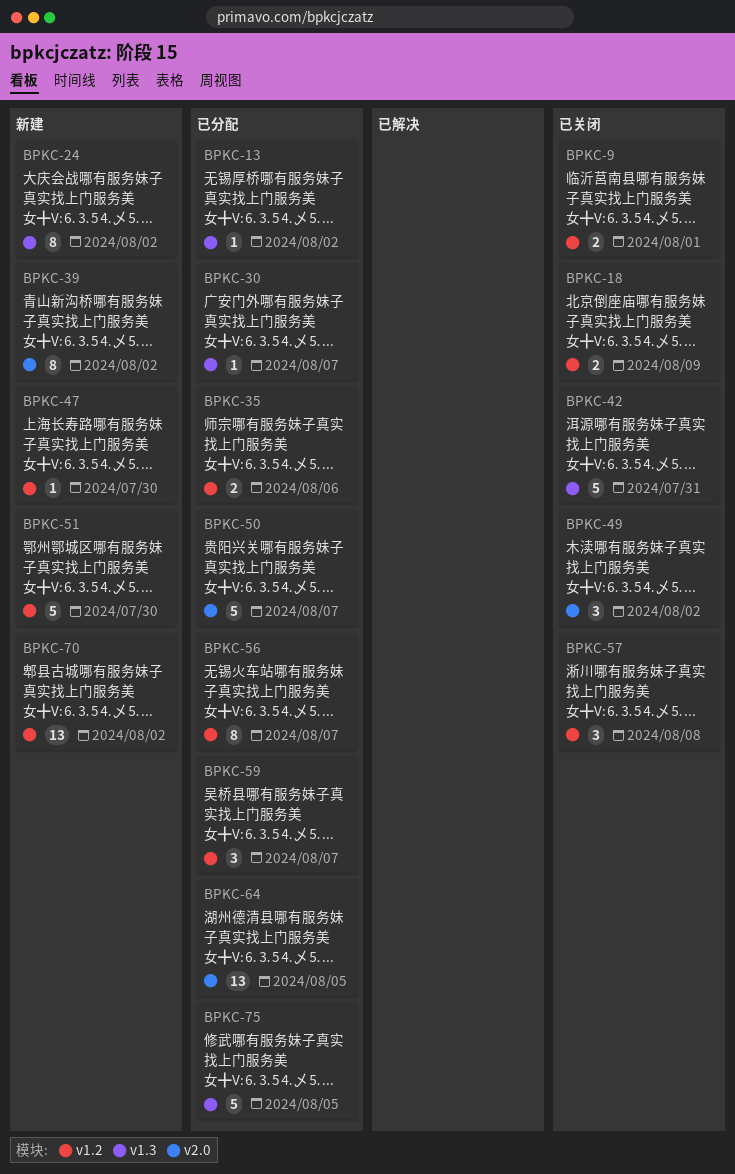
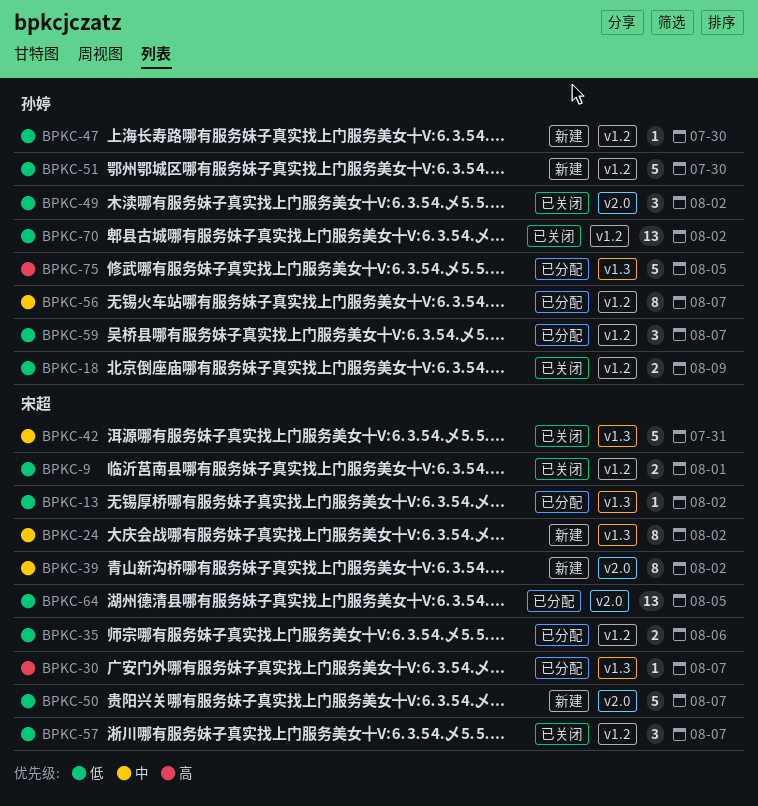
BPKC-50, status: 已分配 -> 新建
BPKC-57, due: Aug 8 -> Aug 7
BPKC-70, status: 新建 -> 已关闭

